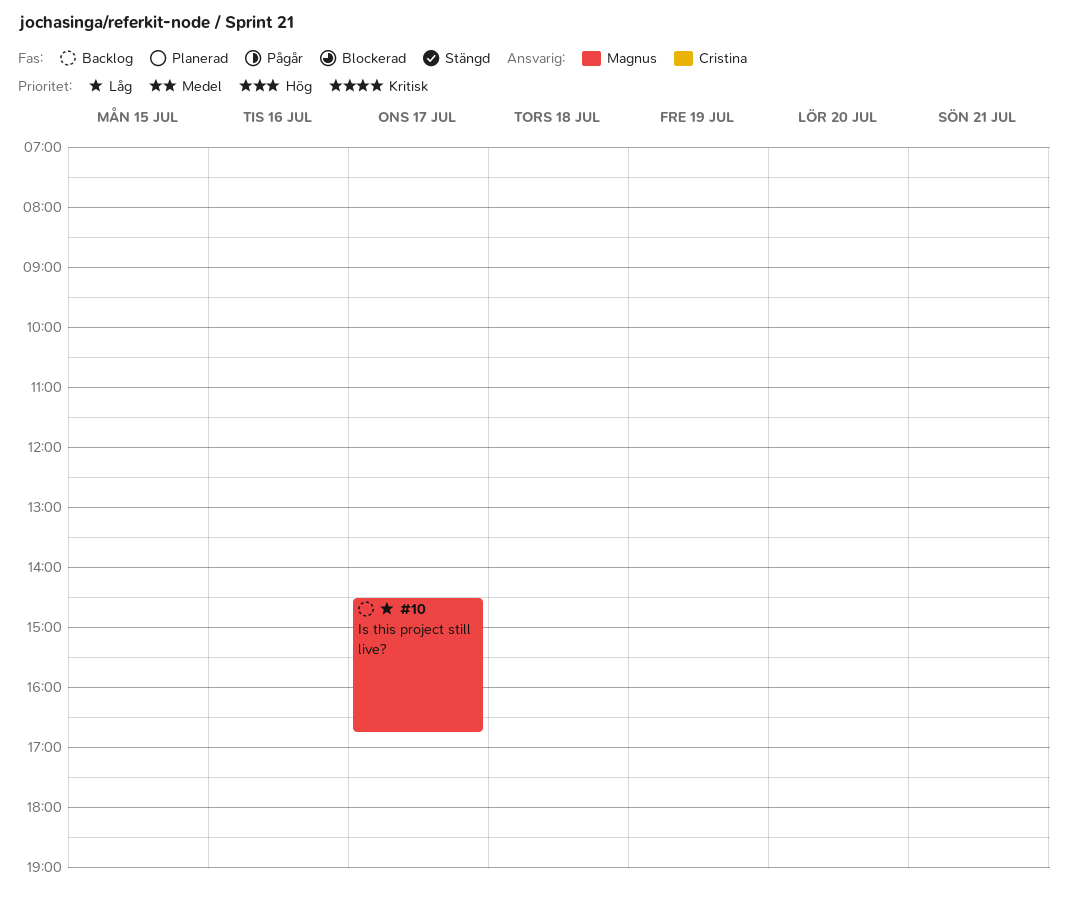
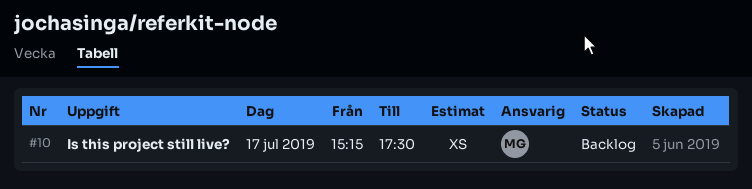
#10, begins: 14:30 -> 15:15
#10, ends: 16:45 -> 17:30

